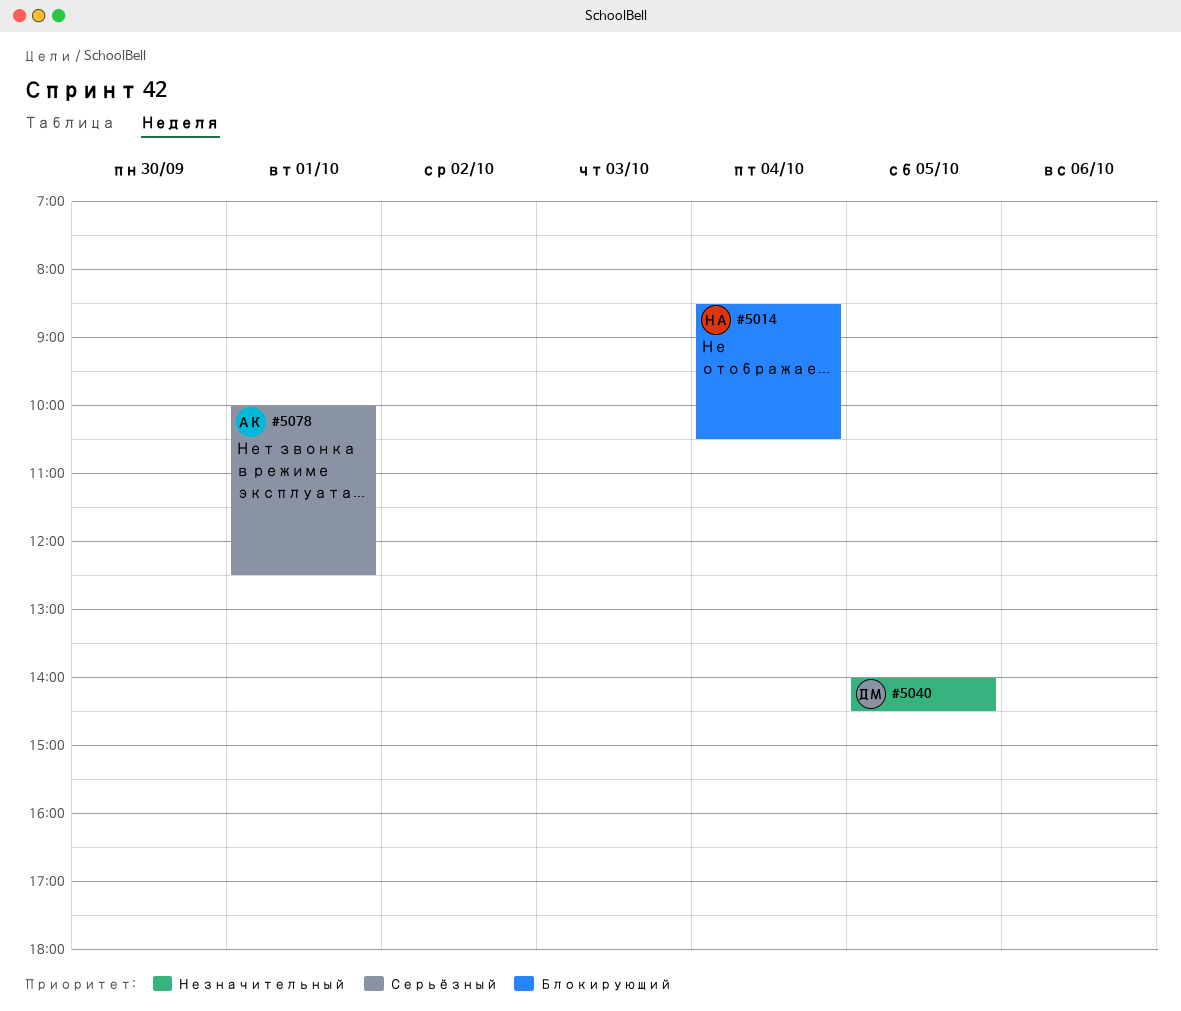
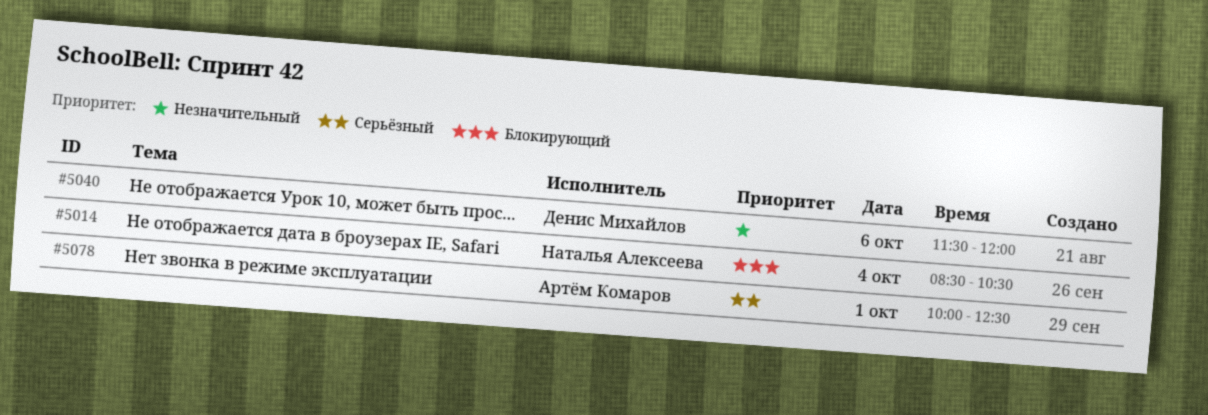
#5040, day: Oct 5 -> Oct 6
#5040, begins: 14:00 -> 11:30
#5040, ends: 14:30 -> 12:00

